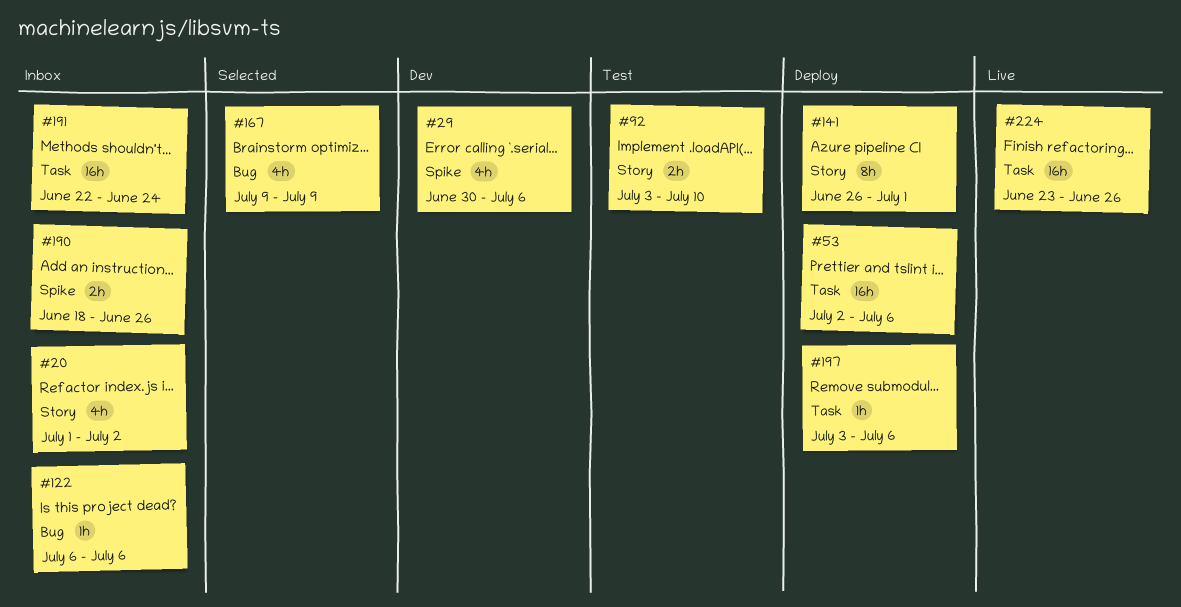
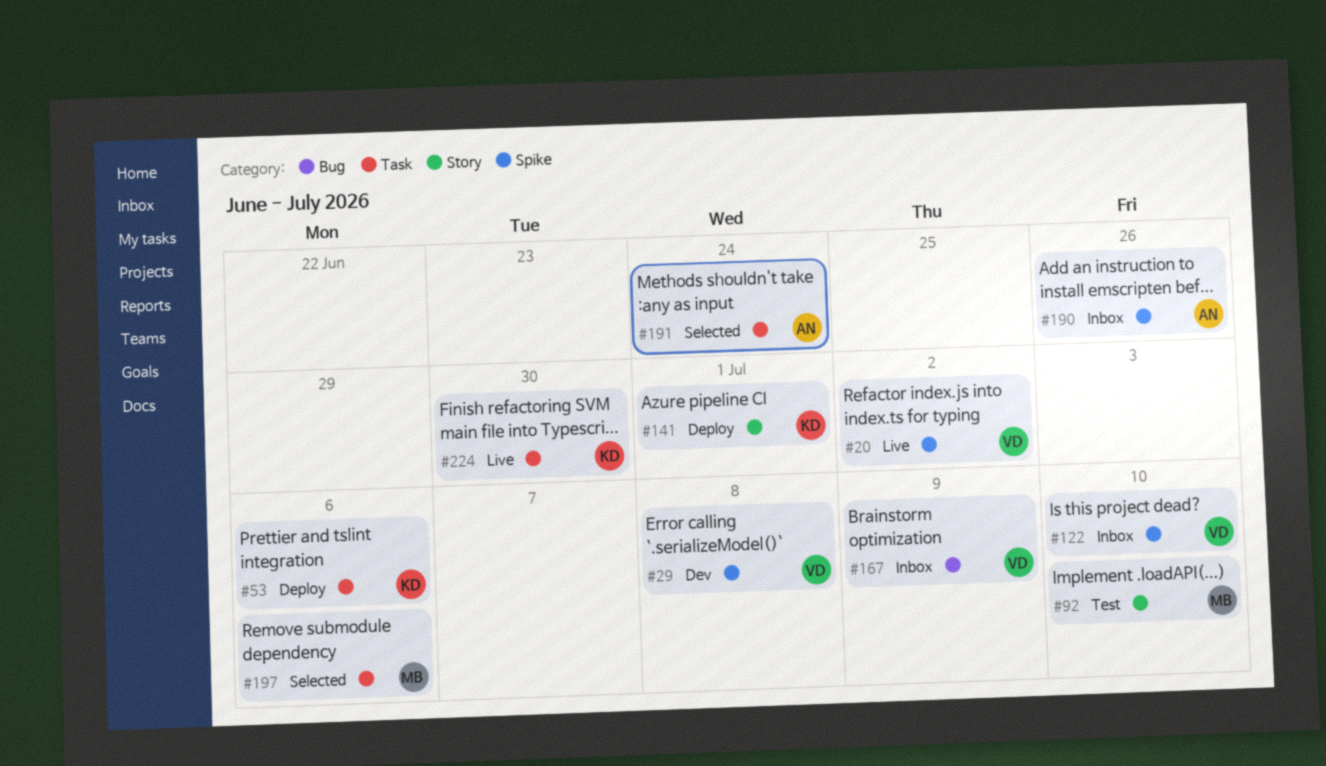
#20, status: Inbox -> Live
#20, label: Story -> Spike
#29, due: Jul 6 -> Jul 8
#122, label: Bug -> Spike
#122, due: Jul 6 -> Jul 10
#167, status: Selected -> Inbox
#191, status: Inbox -> Selected
#197, status: Deploy -> Selected
#224, due: Jun 26 -> Jun 30

